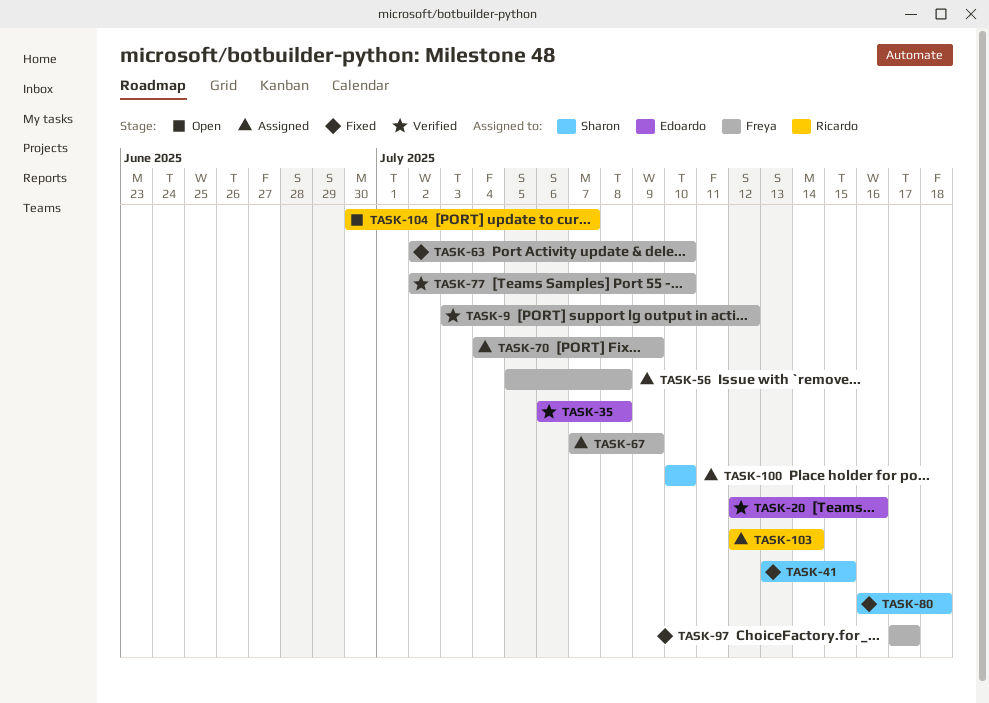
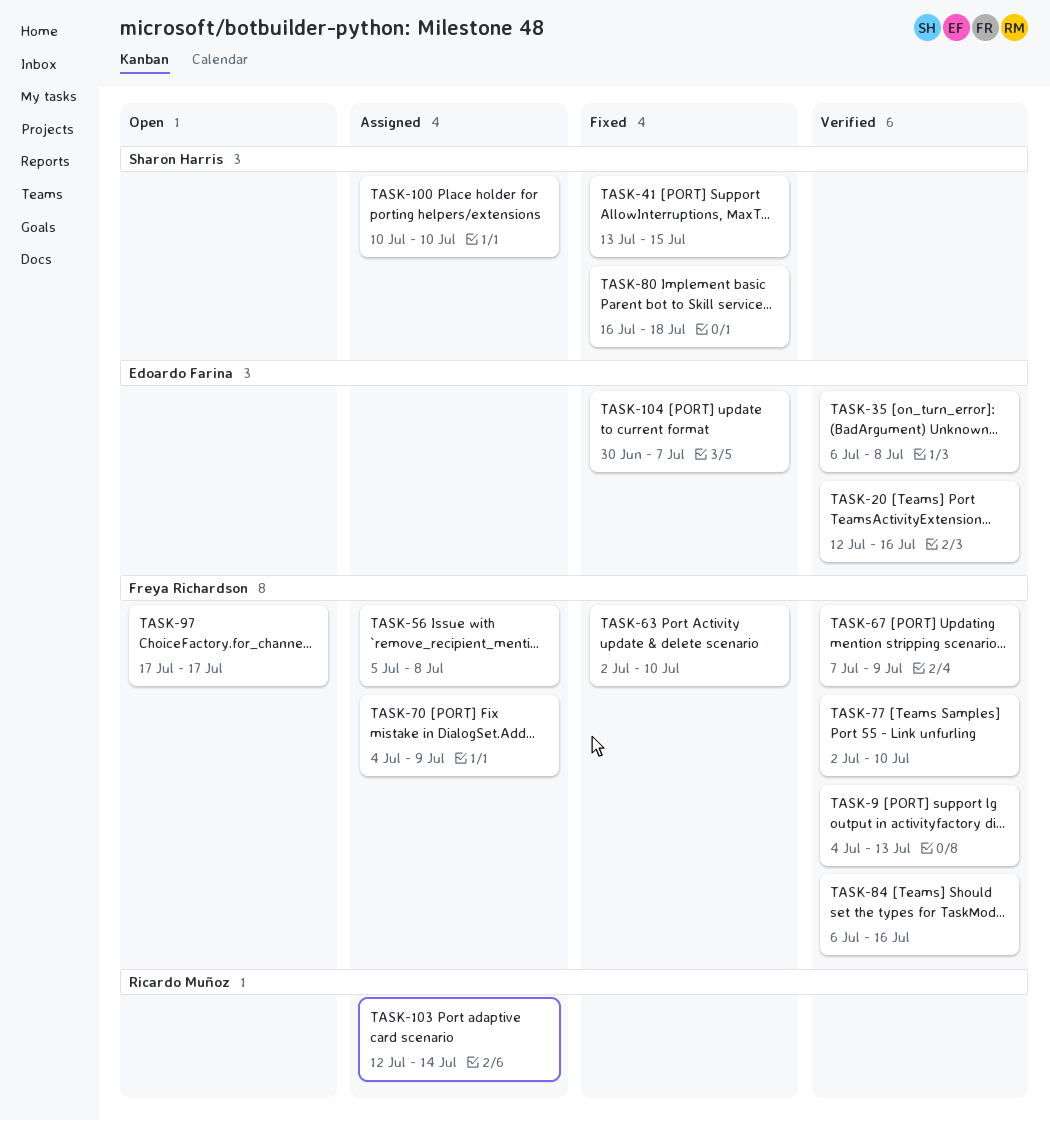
TASK-9, start: Jul 3 -> Jul 4
TASK-9, due: Jul 12 -> Jul 13
TASK-67, status: Assigned -> Verified
TASK-84: none -> present
TASK-97, status: Fixed -> Open
TASK-104, status: Open -> Fixed
TASK-104, owner: Ricardo Muñoz -> Edoardo Farina

